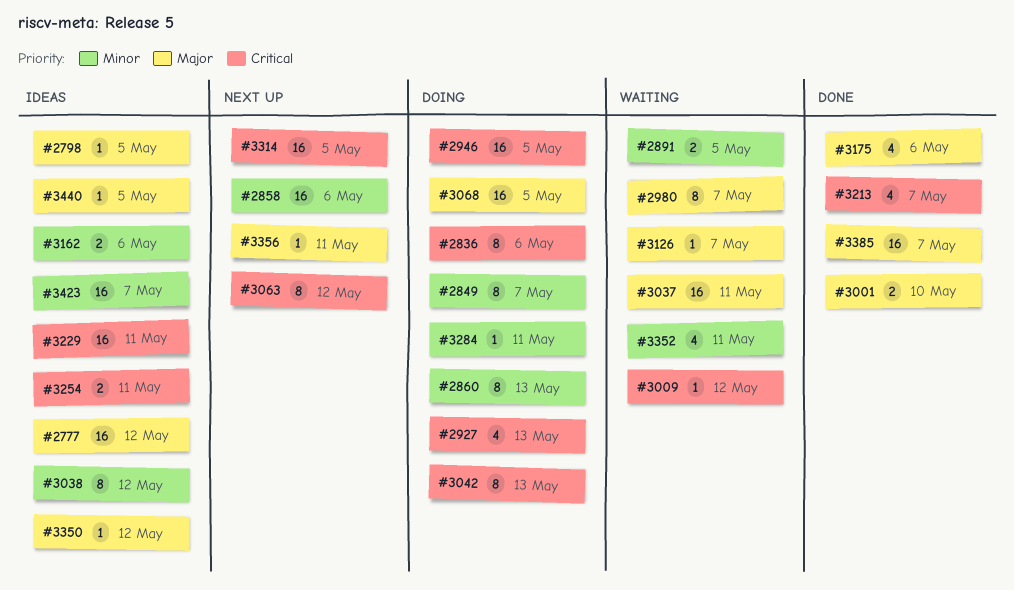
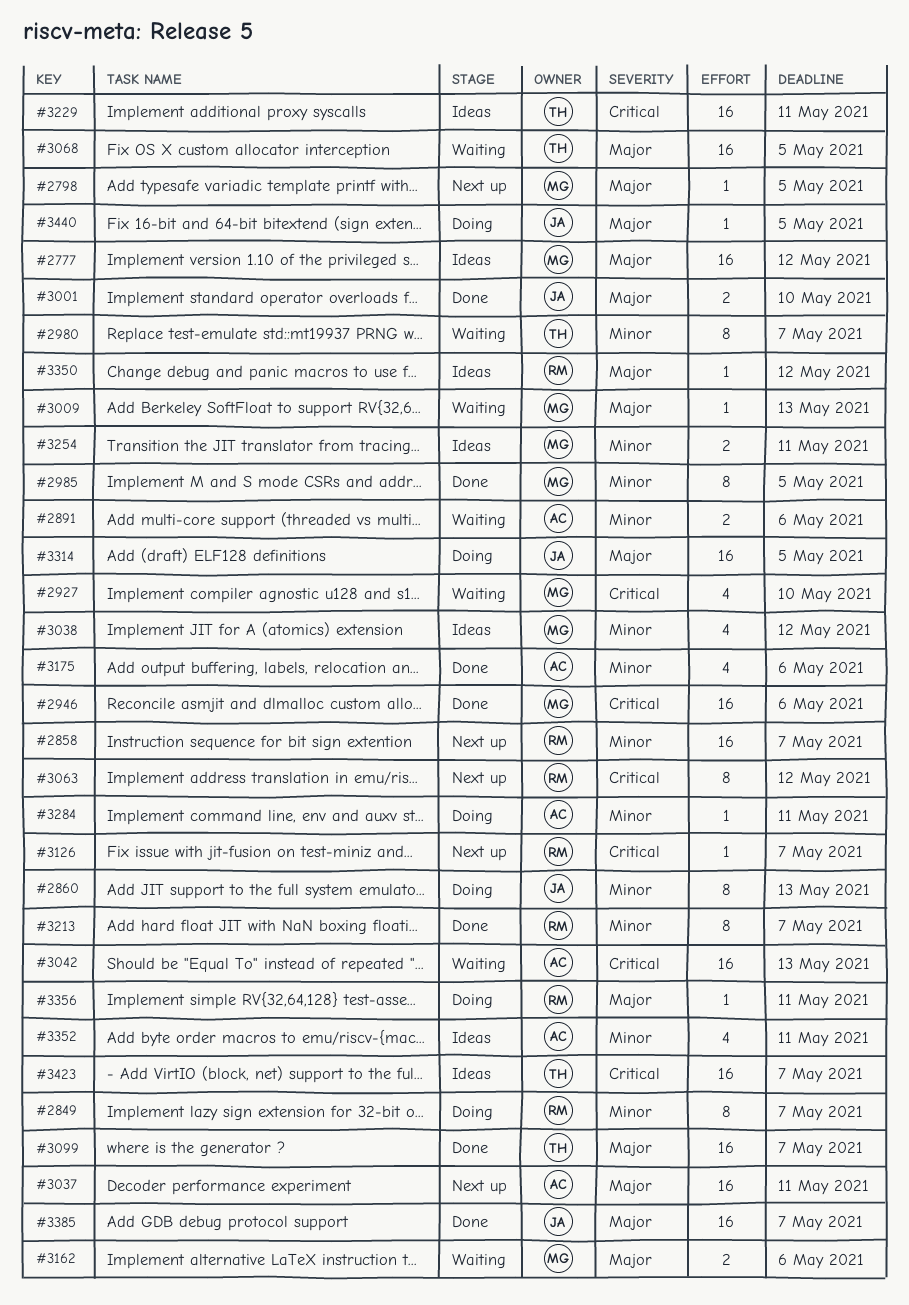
#2798, status: Ideas -> Next up
#2836: present -> none
#2858, due: May 6 -> May 7
#2891, due: May 5 -> May 6
#2927, status: Doing -> Waiting
#2927, due: May 13 -> May 10
#2946, status: Doing -> Done
#2946, due: May 5 -> May 6
#2980, priority: Major -> Minor
#2985: none -> present
#3009, priority: Critical -> Major
#3009, due: May 12 -> May 13
#3037, status: Waiting -> Next up
#3038, estimate: 8 -> 4
#3042, status: Doing -> Waiting
#3042, estimate: 8 -> 16
#3068, status: Doing -> Waiting
#3099: none -> present
#3126, status: Waiting -> Next up
#3126, priority: Major -> Critical
#3162, status: Ideas -> Waiting
#3162, priority: Minor -> Major
#3175, priority: Major -> Minor
#3213, priority: Critical -> Minor
#3213, estimate: 4 -> 8
#3254, priority: Critical -> Minor
#3314, status: Next up -> Doing
#3314, priority: Critical -> Major
#3352, status: Waiting -> Ideas
#3356, status: Next up -> Doing
#3423, priority: Minor -> Critical
#3440, status: Ideas -> Doing

